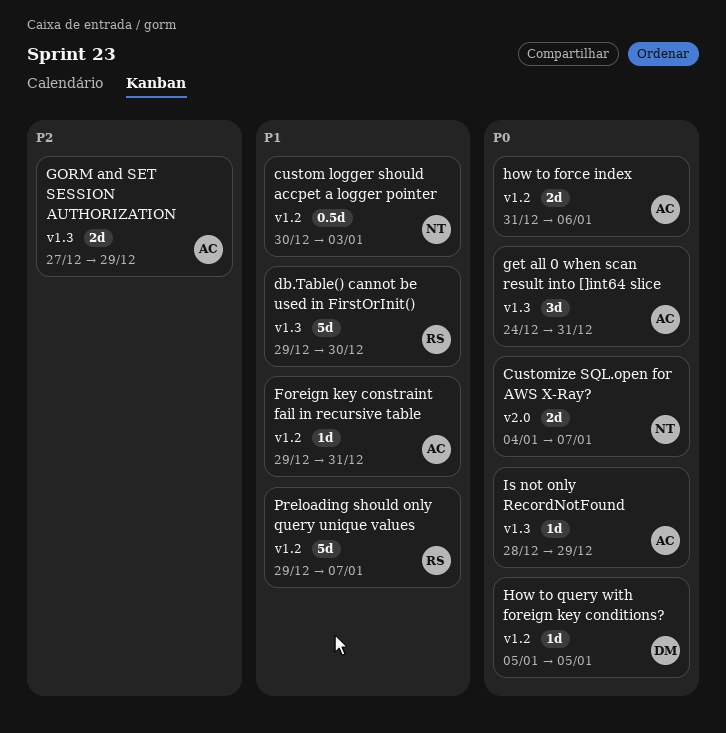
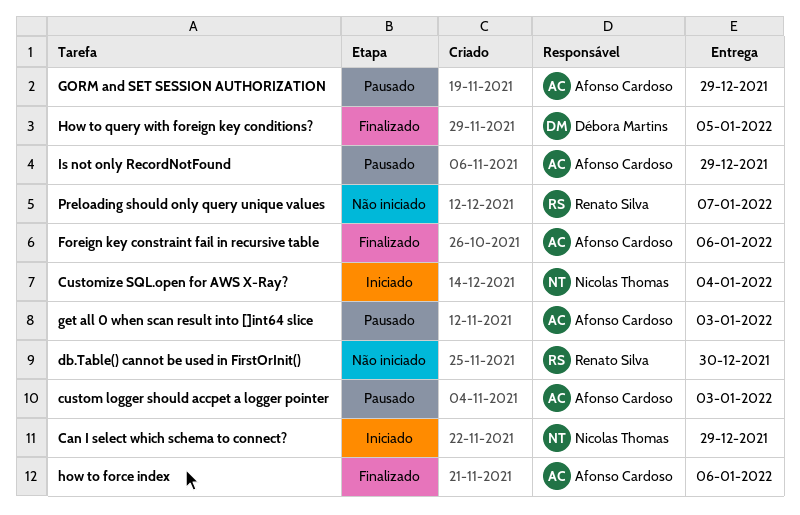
Can I select which schema to connect?: none -> present
custom logger should accpet a logger pointer, owner: Nicolas Thomas -> Afonso Cardoso
Customize SQL.open for AWS X-Ray?, due: Jan 7 -> Jan 4
Foreign key constraint fail in recursive table, due: Dec 31 -> Jan 6
get all 0 when scan result into []int64 slice, due: Dec 31 -> Jan 3

